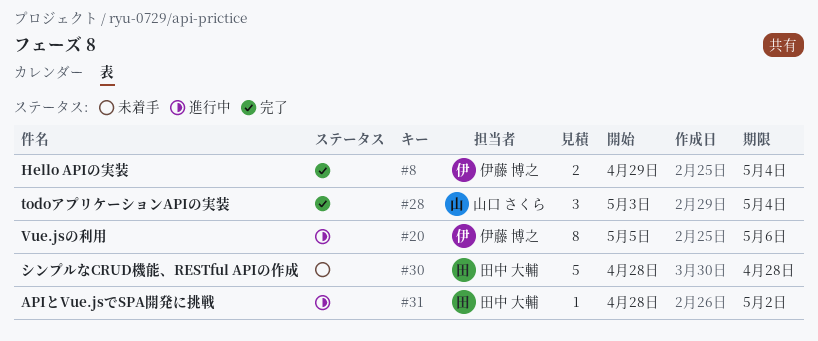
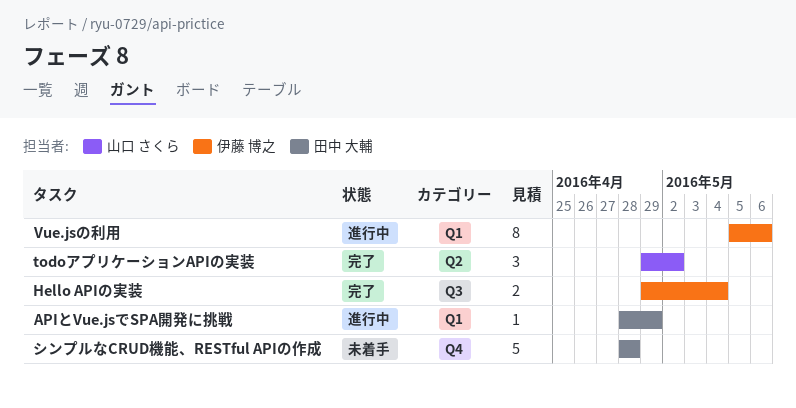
APIとVue.jsでSPA開発に挑戦, due: May 2 -> Apr 29
todoアプリケーションAPIの実装, start: May 3 -> Apr 29
todoアプリケーションAPIの実装, due: May 4 -> May 2

